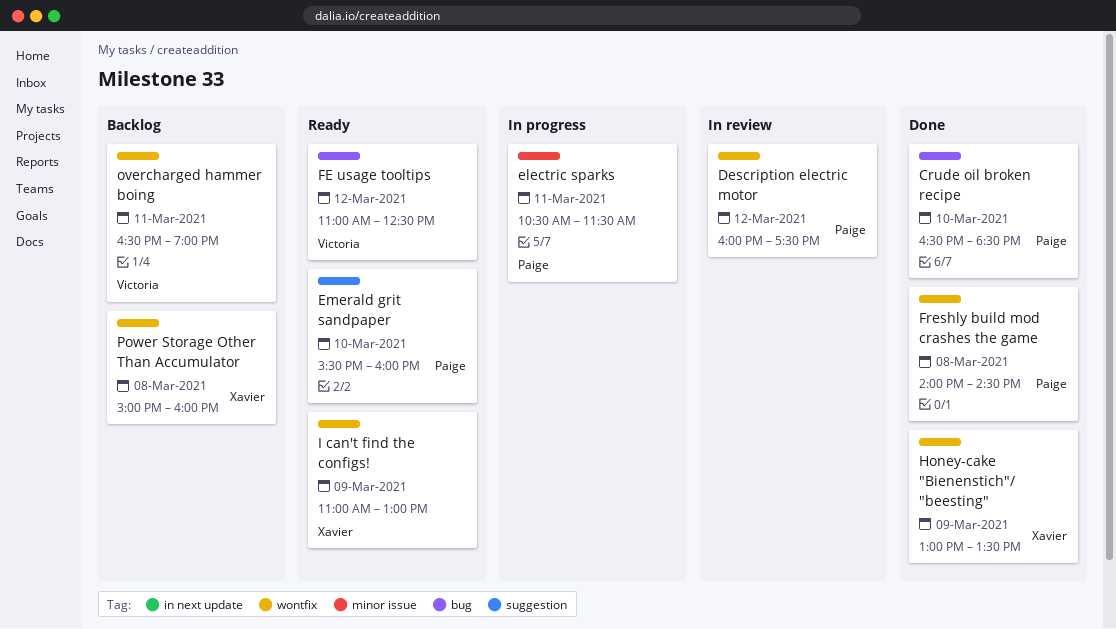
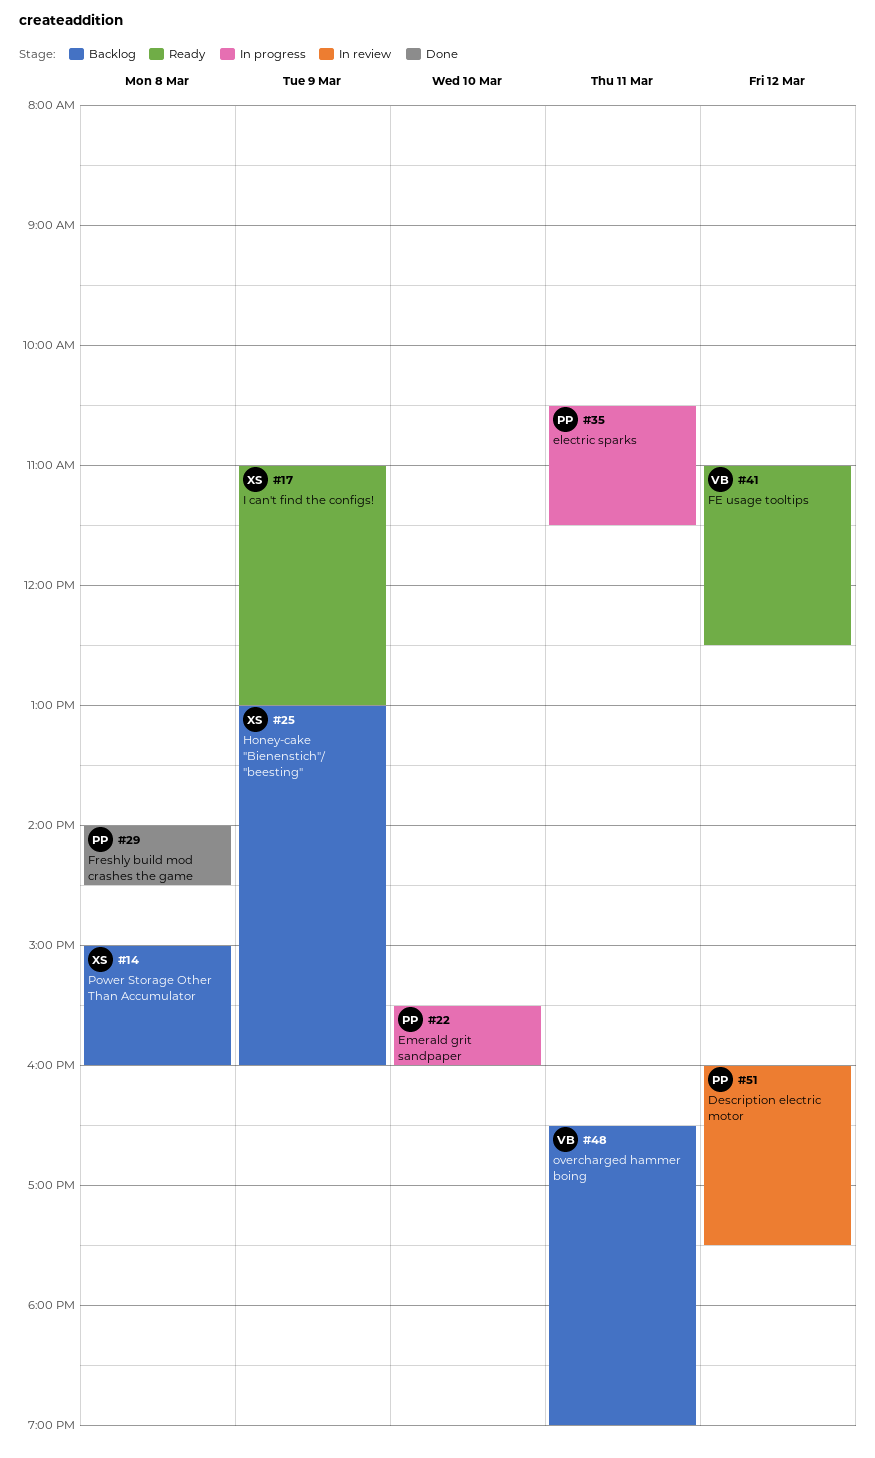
Crude oil broken recipe: present -> none
Emerald grit sandpaper, status: Ready -> In progress
Honey-cake "Bienenstich"/ "beesting", status: Done -> Backlog
Honey-cake "Bienenstich"/ "beesting", ends: 13:30 -> 16:00

